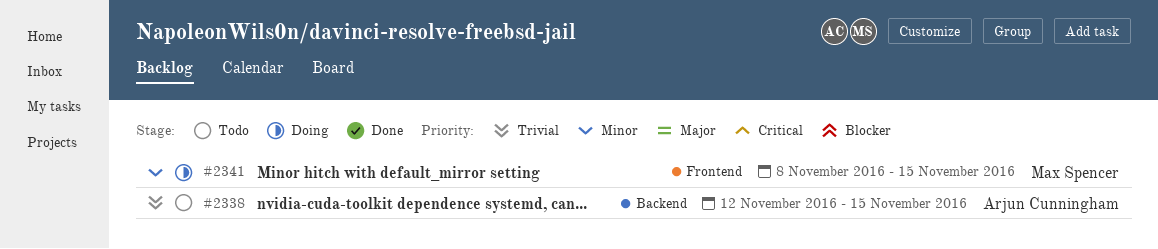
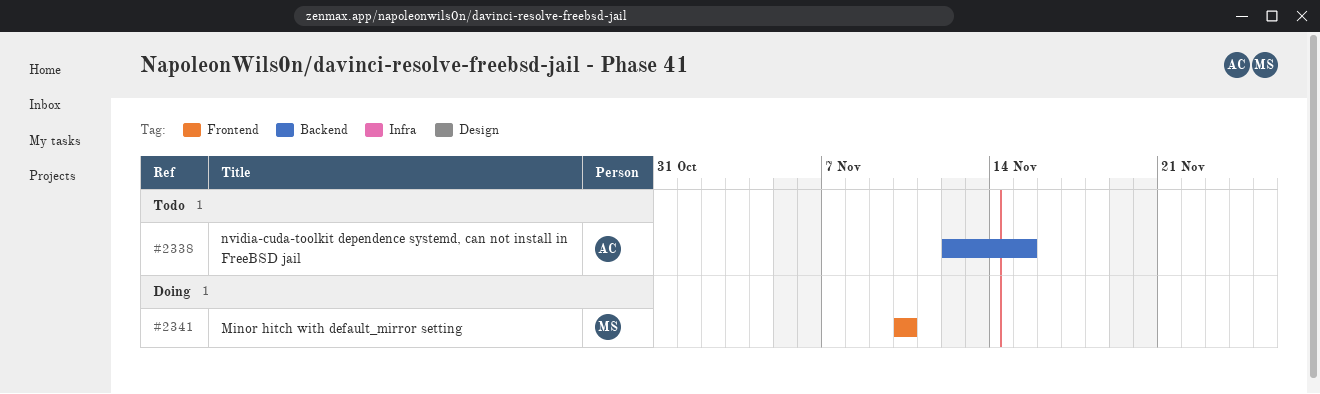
#2341, start: Nov 8 -> Nov 10
#2341, due: Nov 15 -> Nov 10

